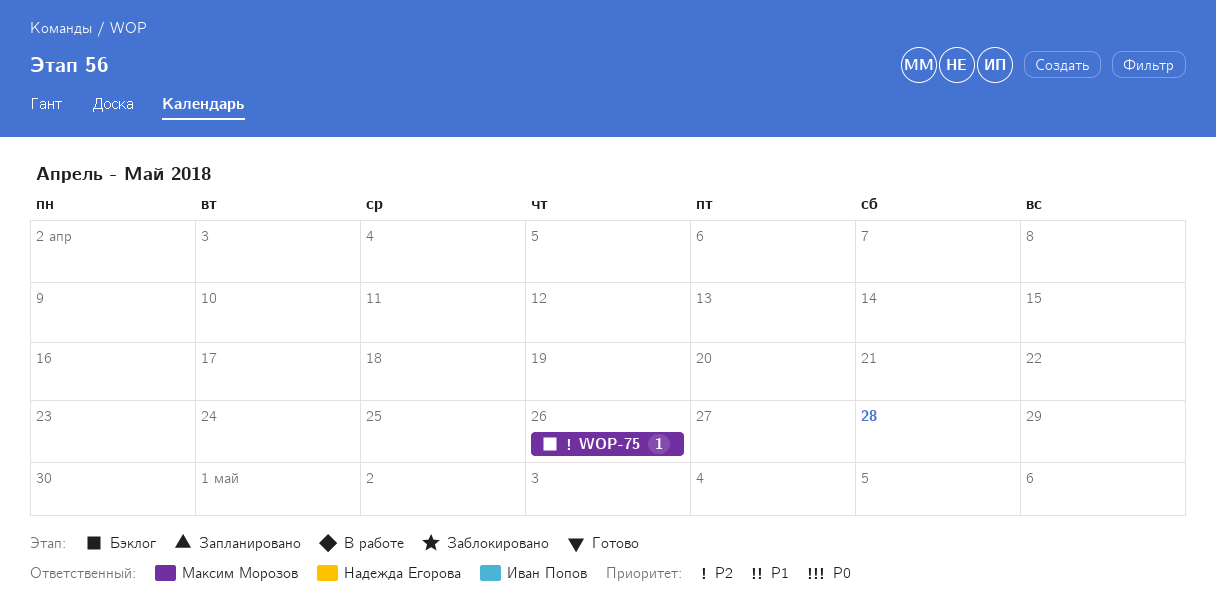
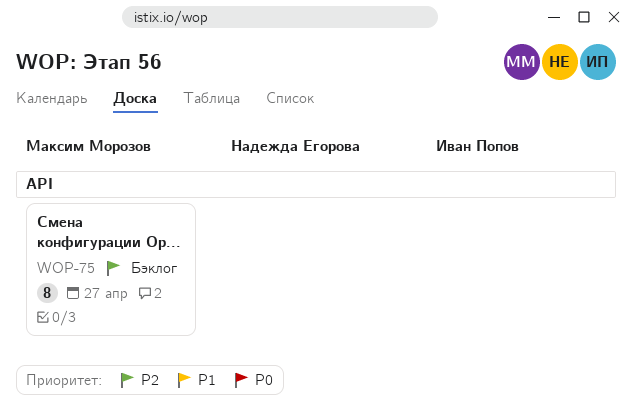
WOP-75, estimate: 1 -> 8
WOP-75, due: Apr 26 -> Apr 27

